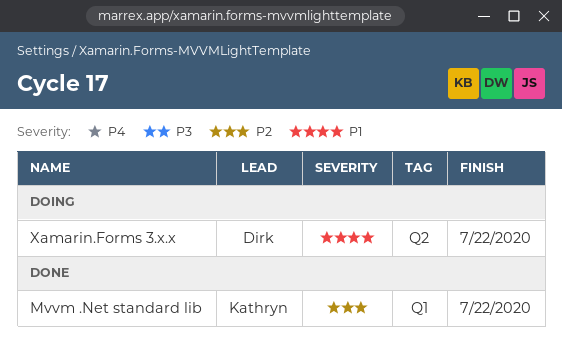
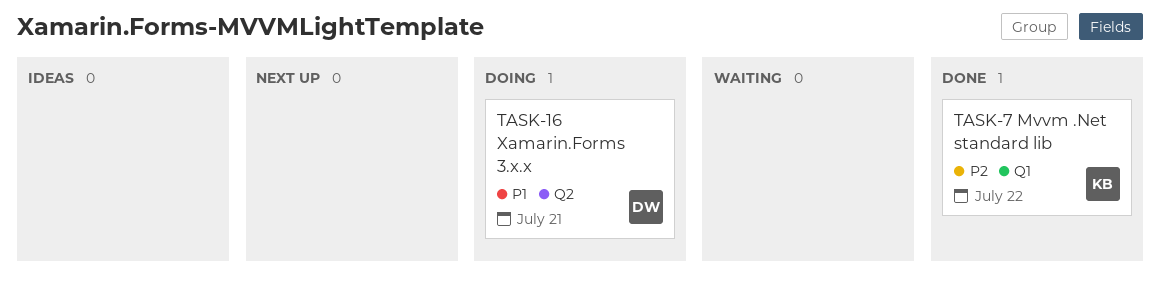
Xamarin.Forms 3.x.x, due: Jul 22 -> Jul 21

